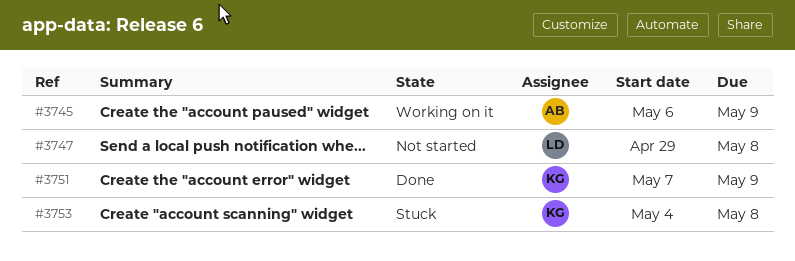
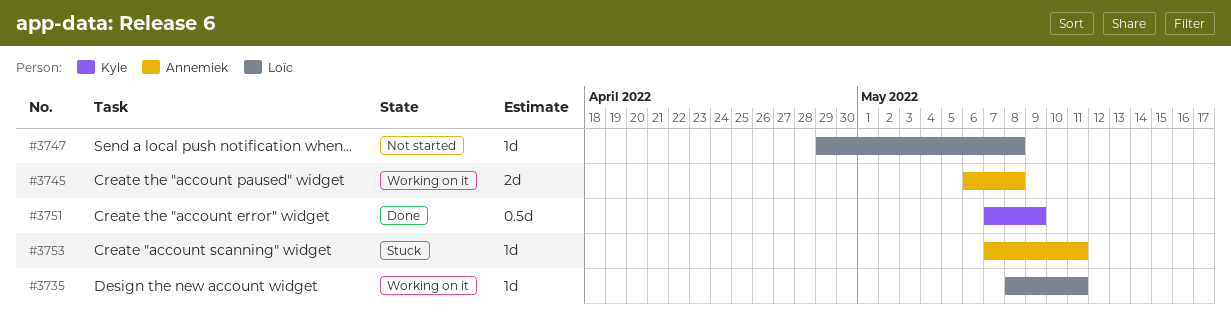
#3735: none -> present
#3745, due: May 9 -> May 8
#3753, owner: Kyle -> Annemiek
#3753, start: May 4 -> May 7
#3753, due: May 8 -> May 11

